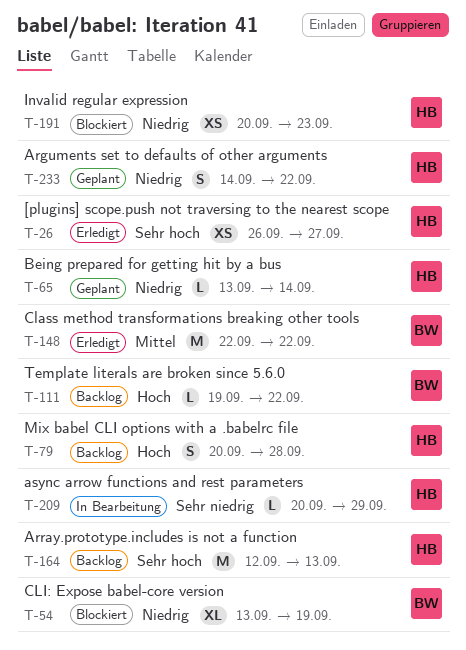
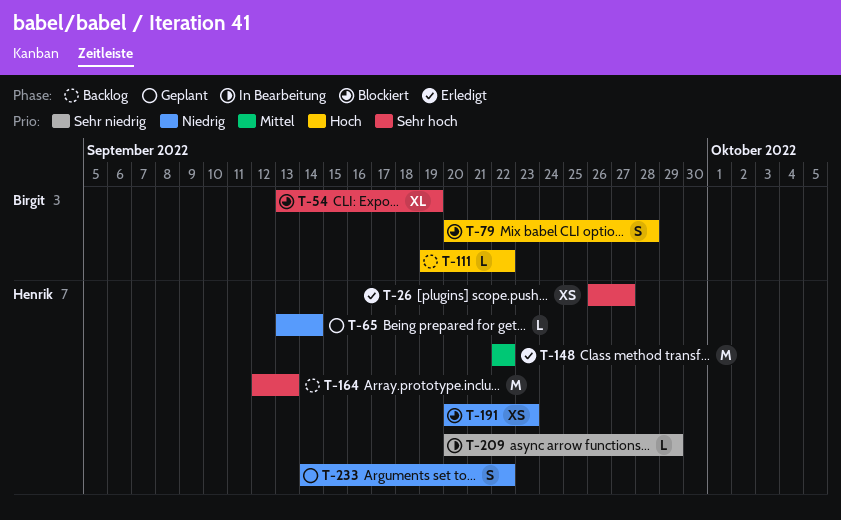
T-54, priority: Niedrig -> Sehr hoch
T-79, status: Backlog -> Blockiert
T-79, owner: Henrik -> Birgit
T-148, owner: Birgit -> Henrik

